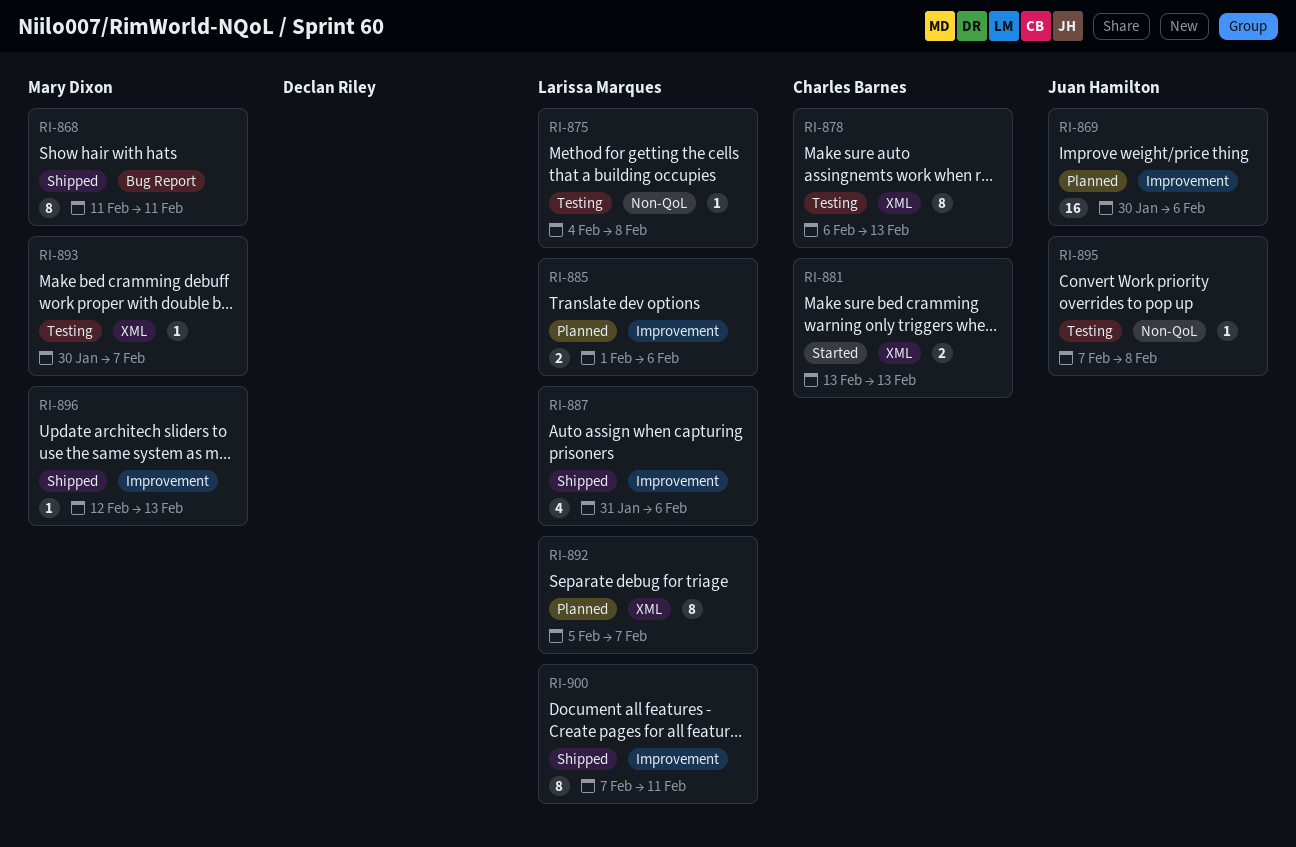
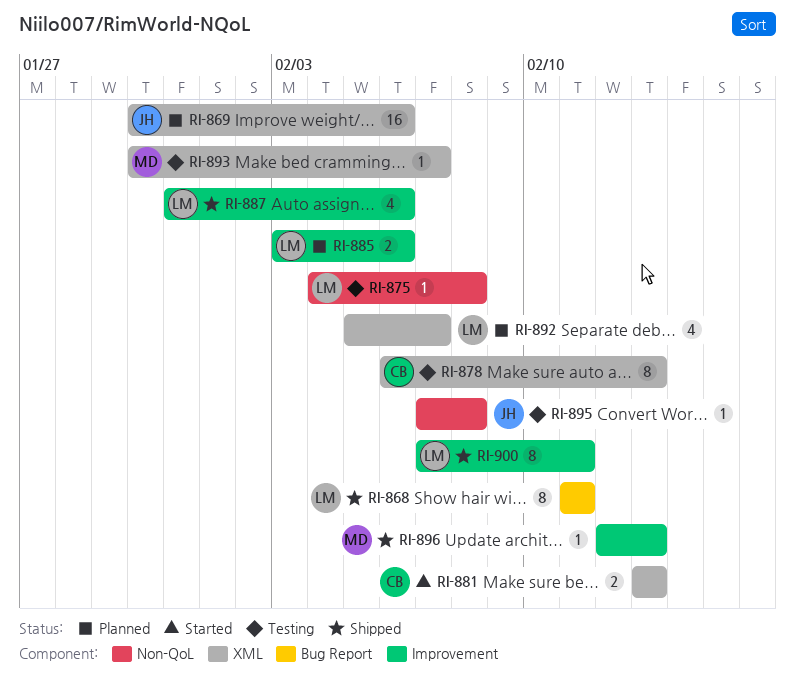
RI-868, owner: Mary Dixon -> Larissa Marques
RI-869, label: Improvement -> XML
RI-885, start: Feb 1 -> Feb 3
RI-892, estimate: 8 -> 4

